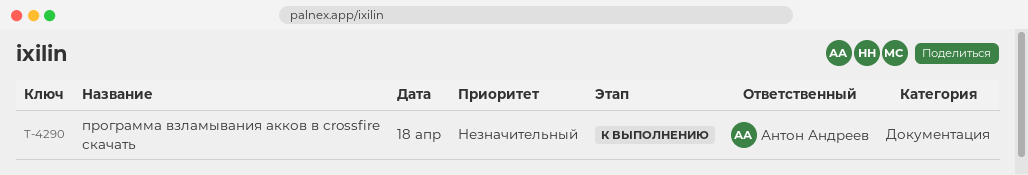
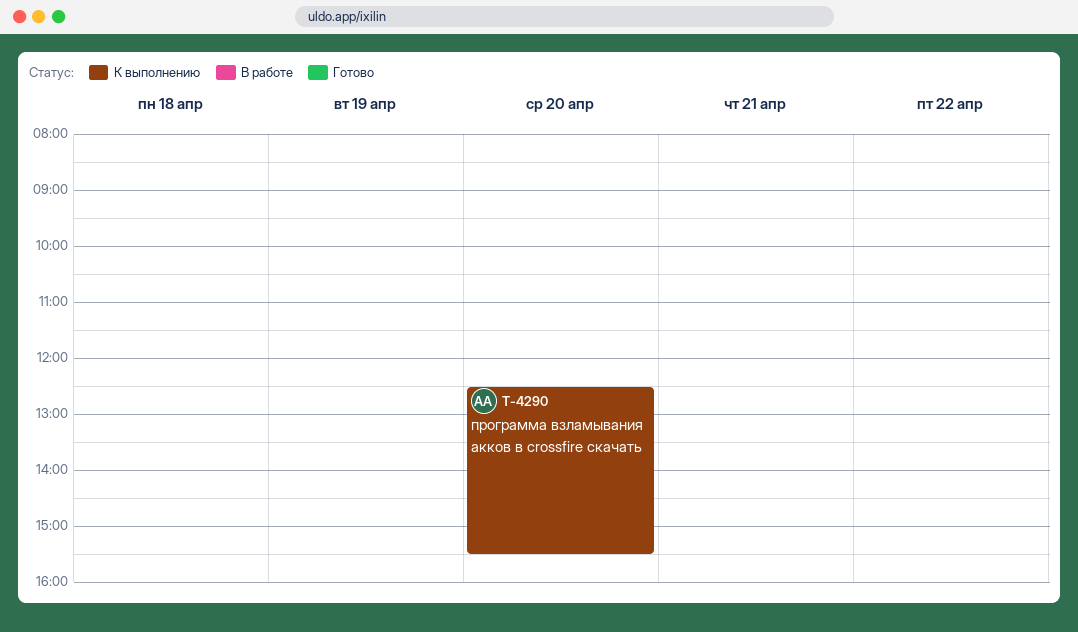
T-4290, day: Apr 18 -> Apr 20

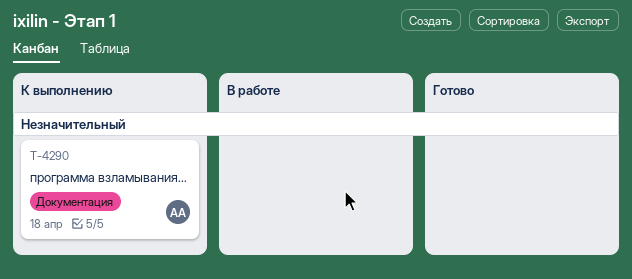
T-4290, day: Apr 20 -> Apr 18

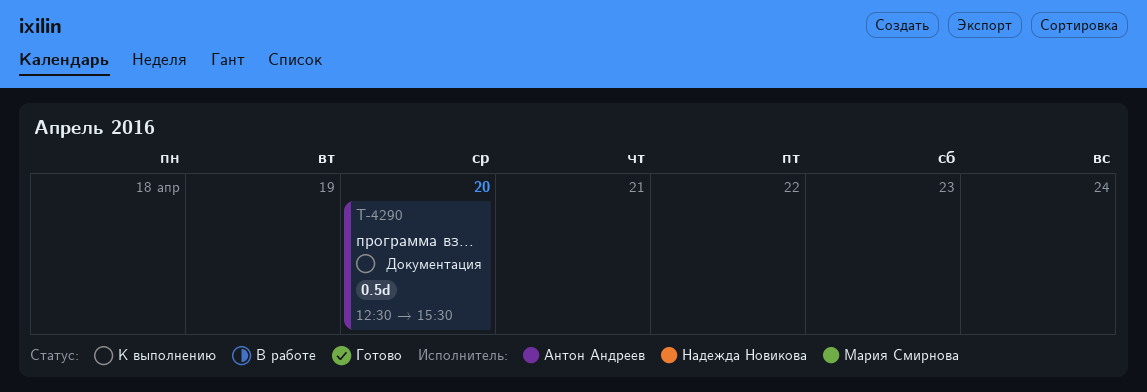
T-4290, day: Apr 18 -> Apr 20

